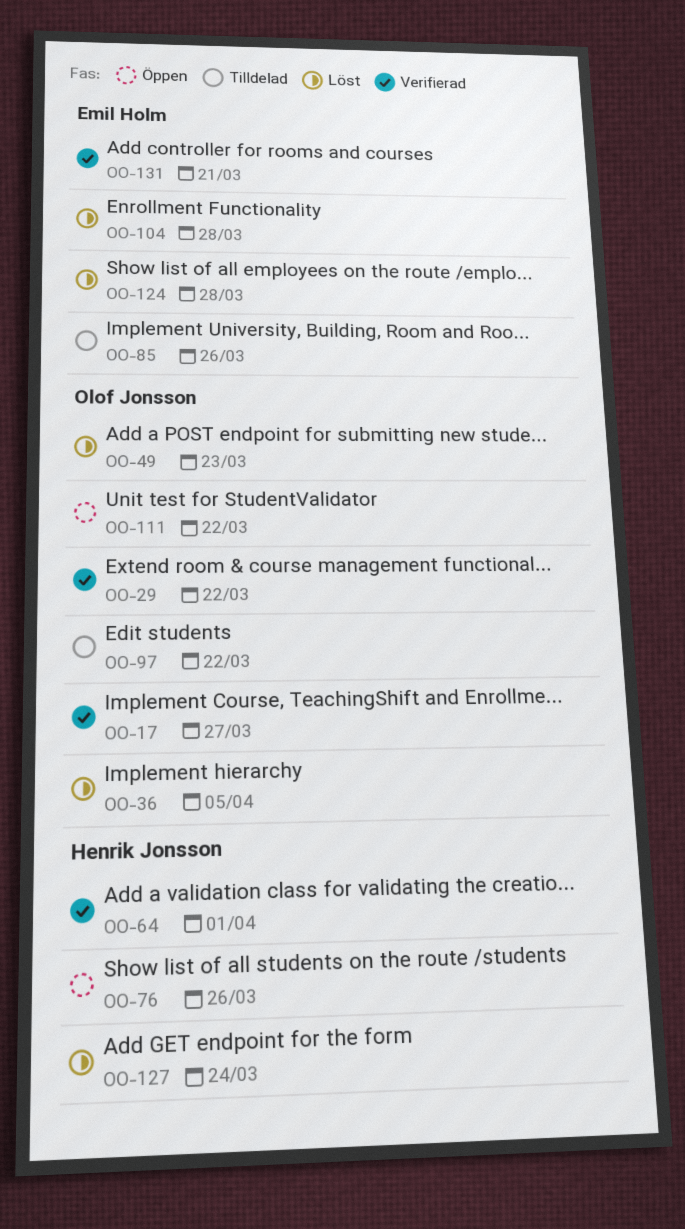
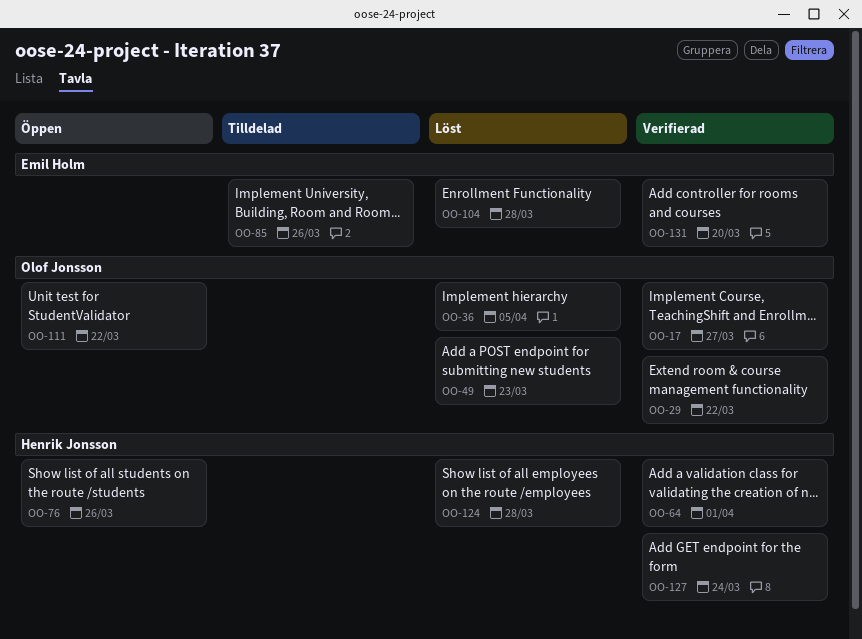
OO-97: present -> none
OO-124, owner: Emil Holm -> Henrik Jonsson
OO-127, status: Löst -> Verifierad
OO-131, due: Mar 21 -> Mar 20

